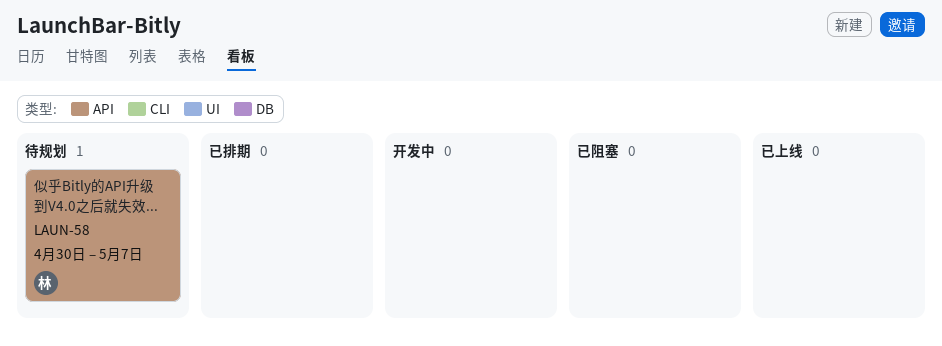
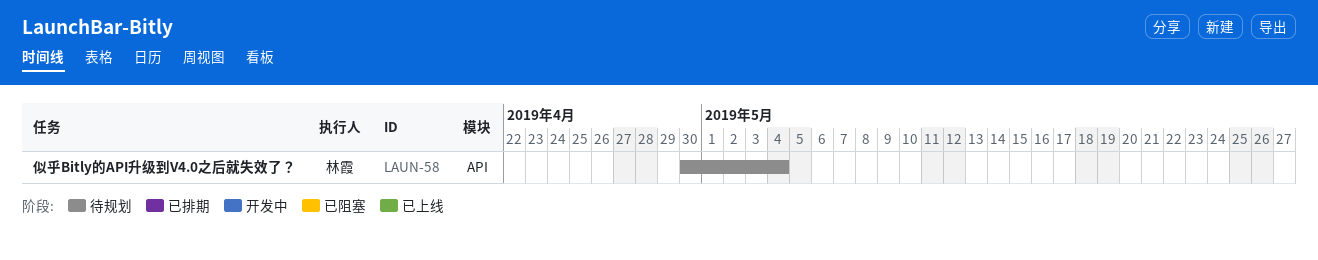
LAUN-58, due: May 7 -> May 4

